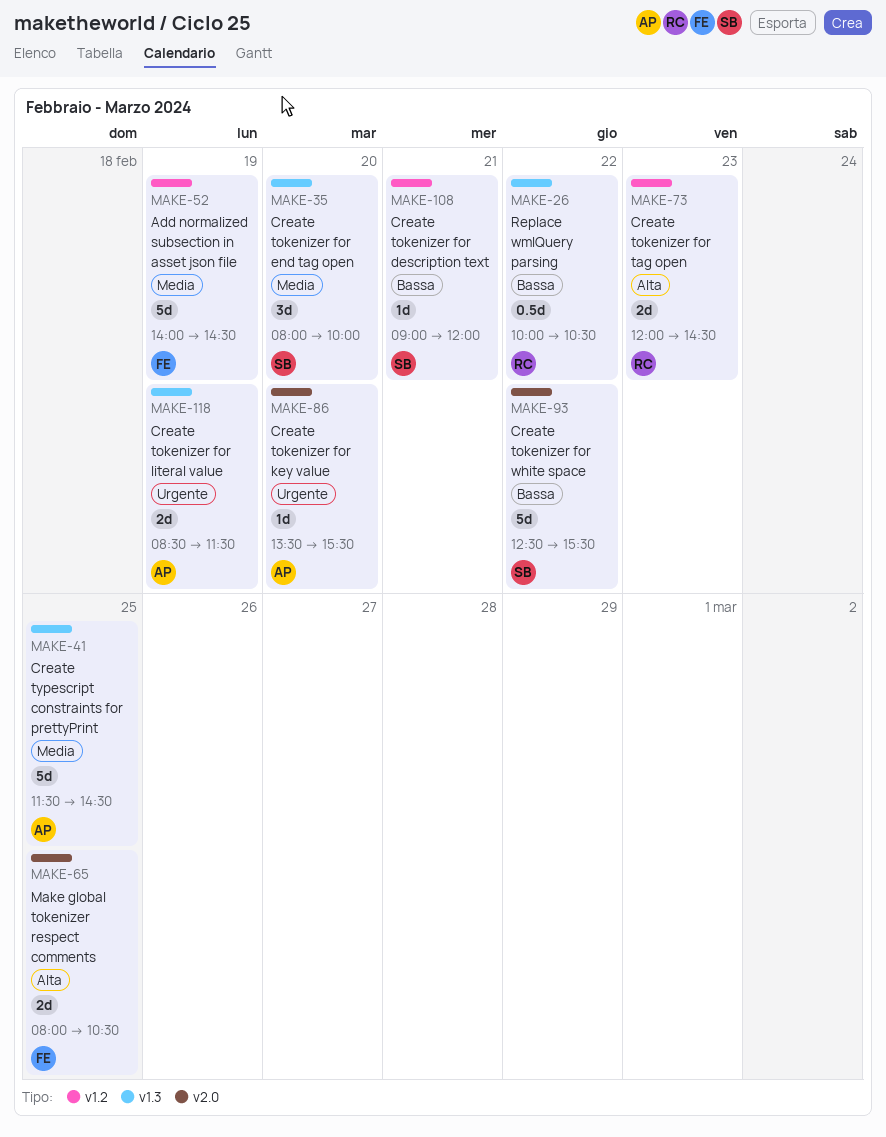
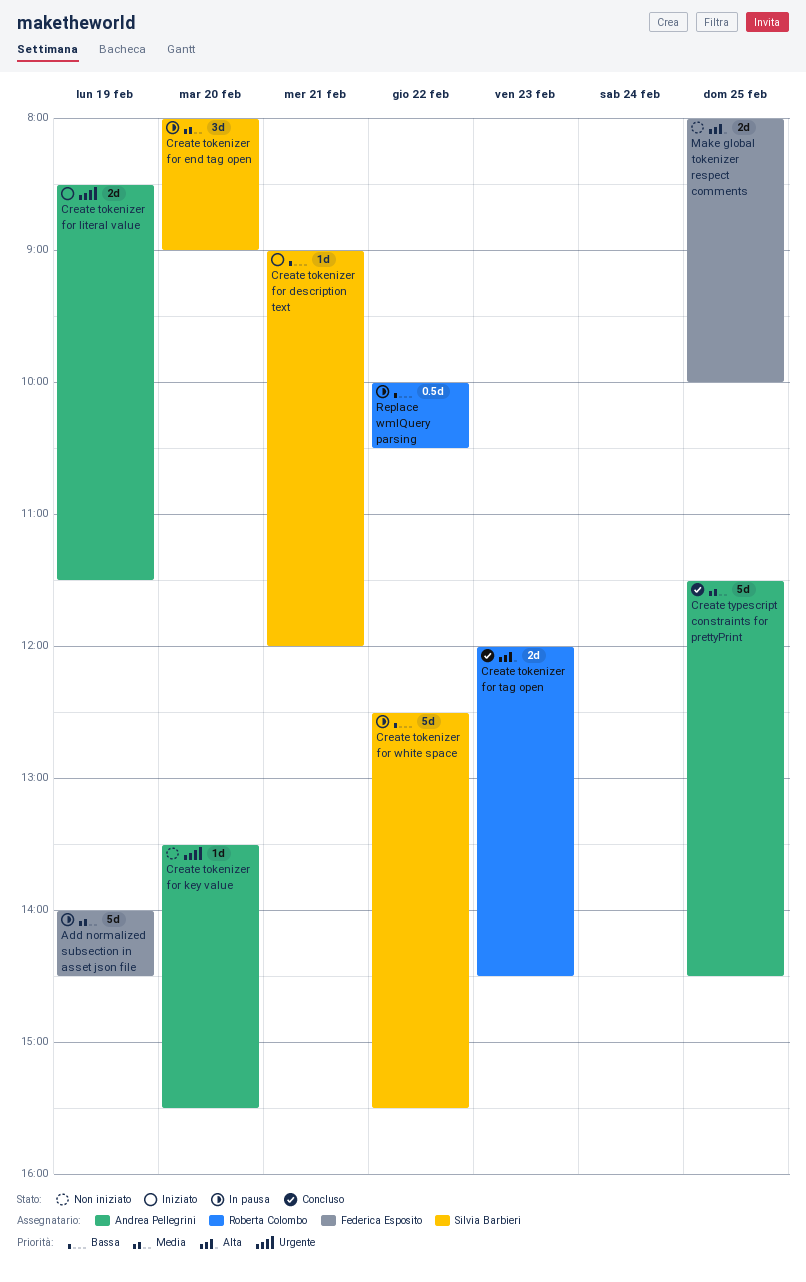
Create tokenizer for end tag open, ends: 10:00 -> 09:00
Make global tokenizer respect comments, ends: 10:30 -> 10:00

